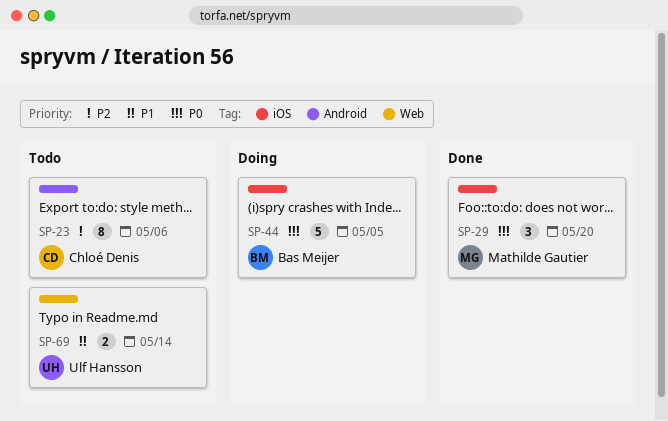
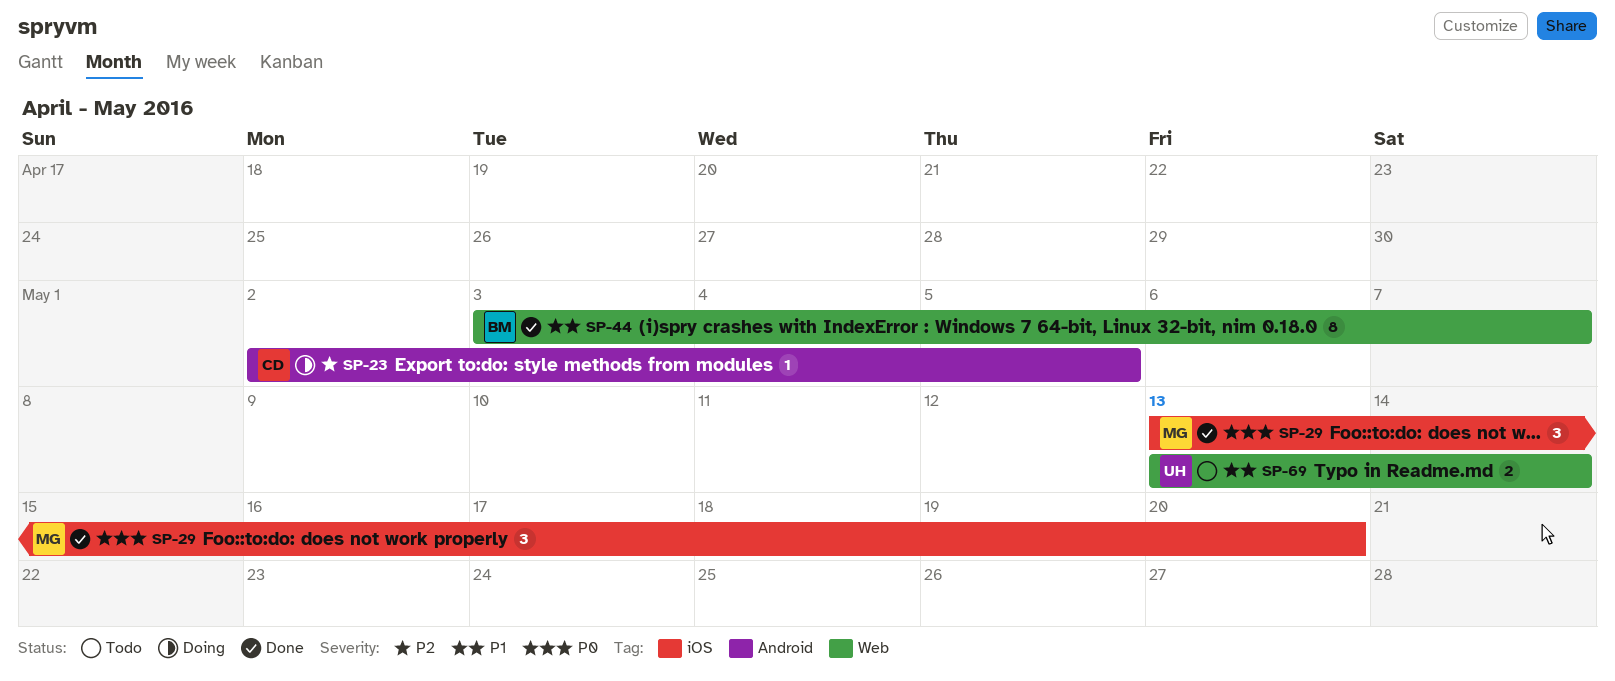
SP-23, status: Todo -> Doing
SP-23, estimate: 8 -> 1
SP-23, due: May 6 -> May 5
SP-44, status: Doing -> Done
SP-44, priority: P0 -> P1
SP-44, label: iOS -> Web
SP-44, estimate: 5 -> 8
SP-44, due: May 5 -> May 7

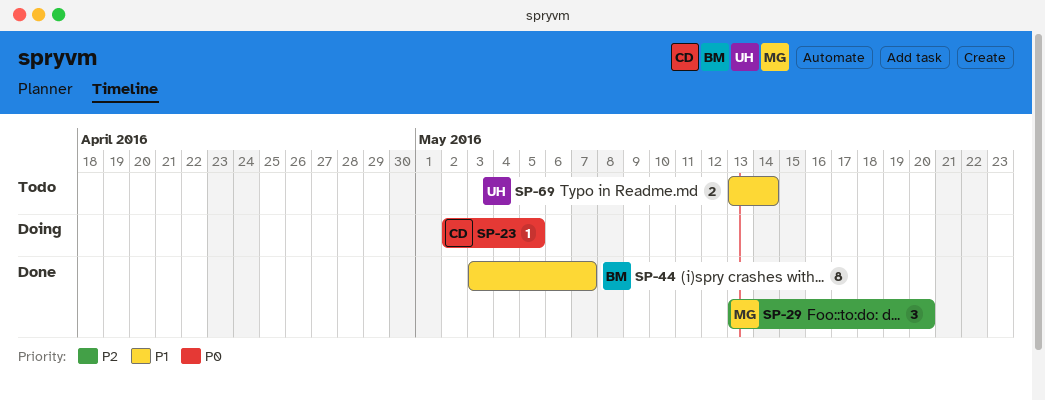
SP-23, priority: P2 -> P0
SP-29, priority: P0 -> P2

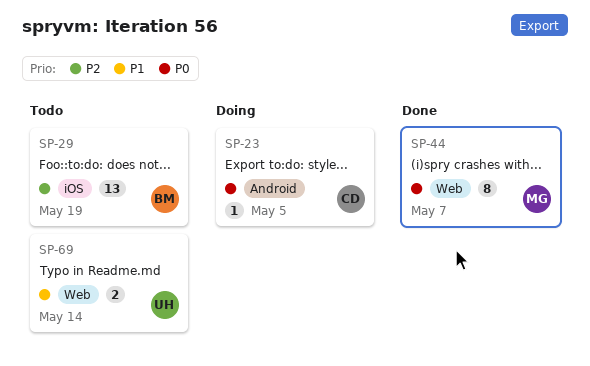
SP-29, status: Done -> Todo
SP-29, owner: MG -> BM
SP-29, estimate: 3 -> 13
SP-29, due: May 20 -> May 19
SP-44, owner: BM -> MG
SP-44, priority: P1 -> P0

